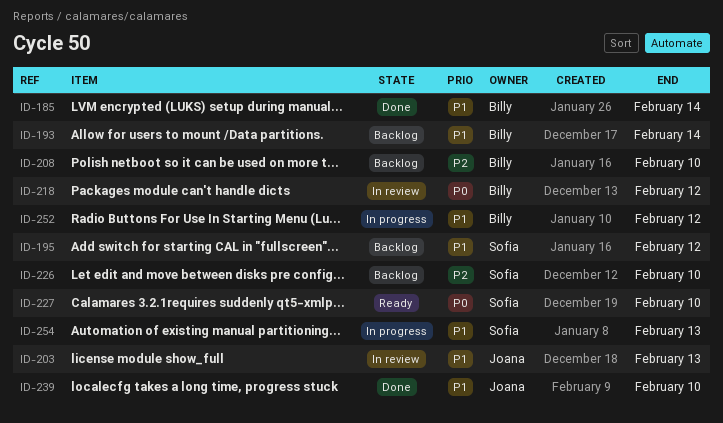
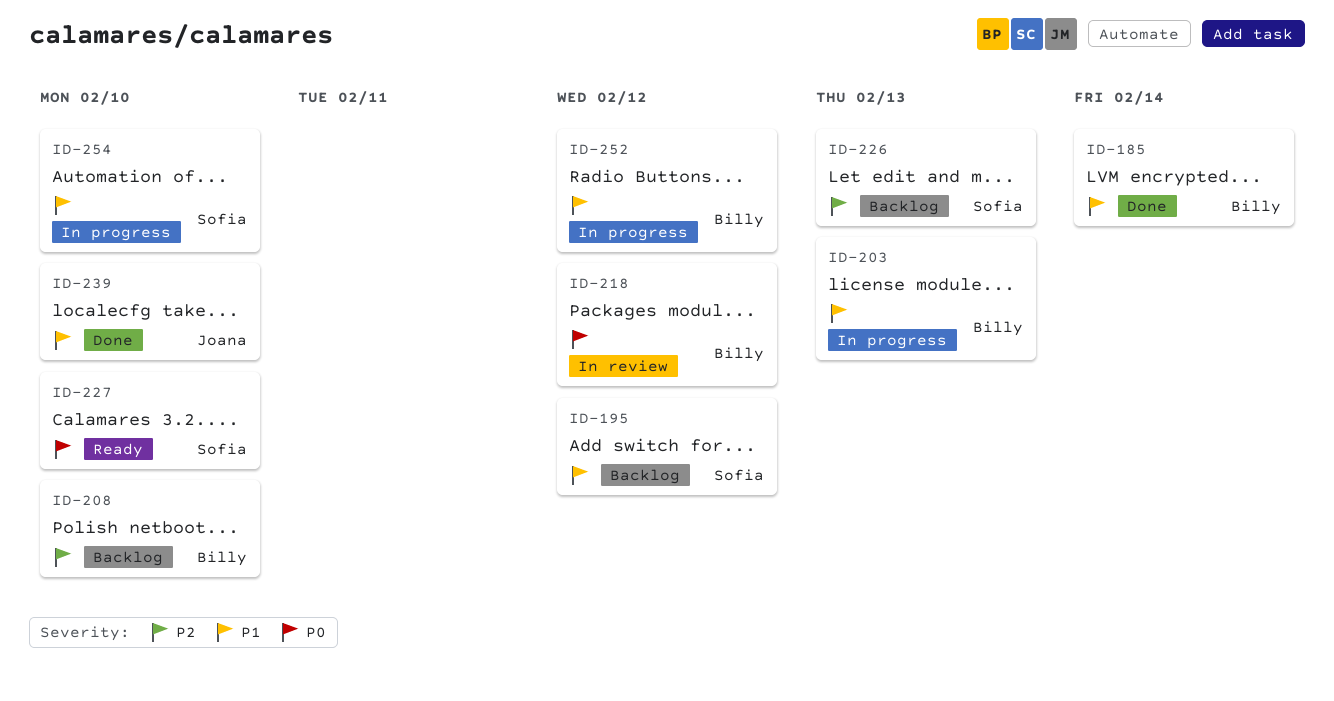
ID-193: present -> none
ID-203, status: In review -> In progress
ID-203, owner: Joana -> Billy
ID-226, due: Feb 10 -> Feb 13
ID-254, due: Feb 13 -> Feb 10

